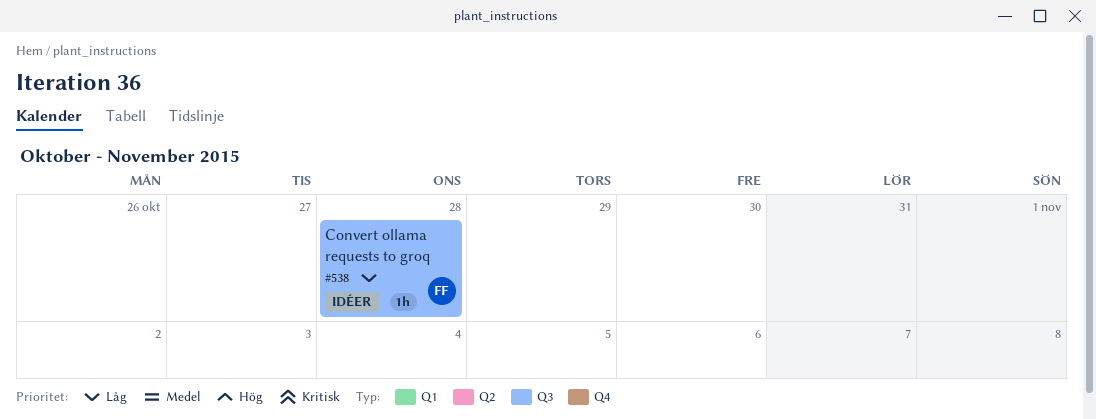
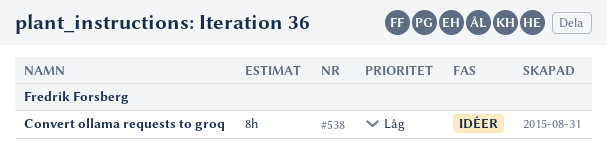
#538, estimate: 1h -> 8h

